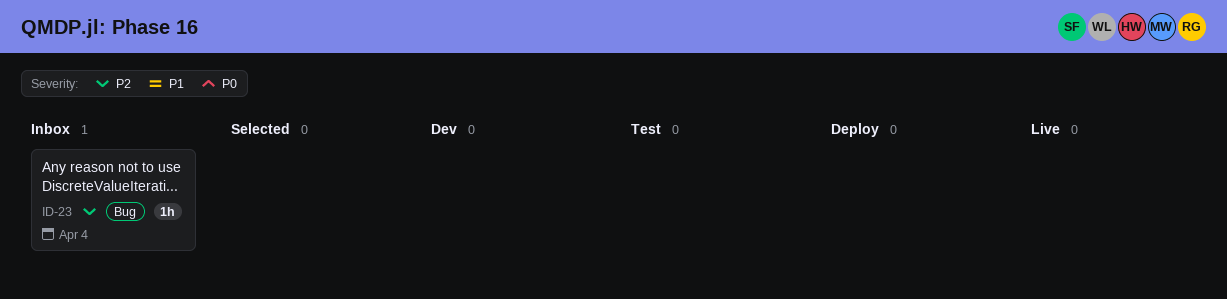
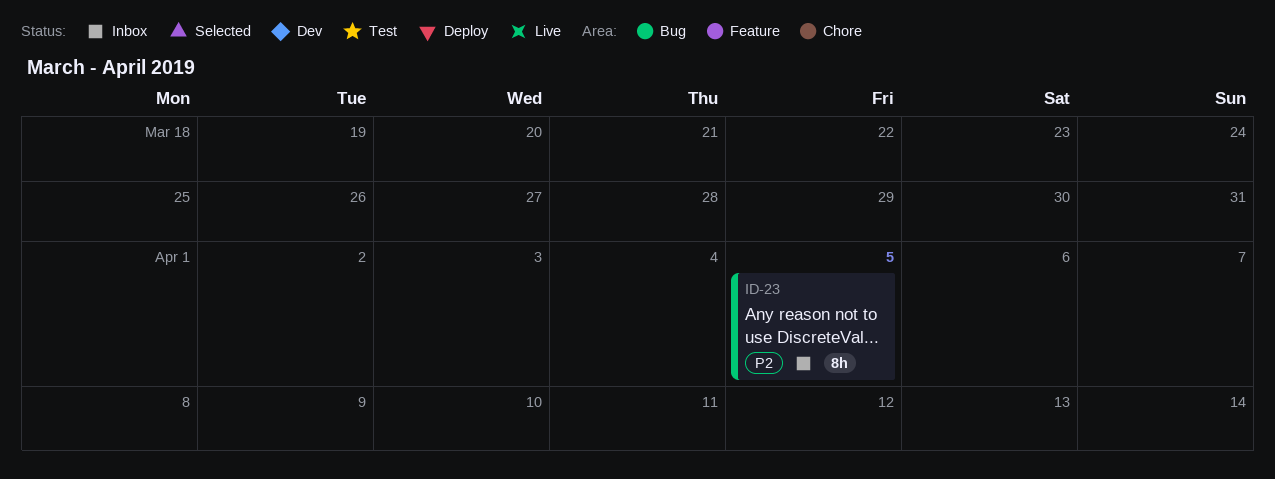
ID-23, estimate: 1h -> 8h
ID-23, due: Apr 4 -> Apr 5

